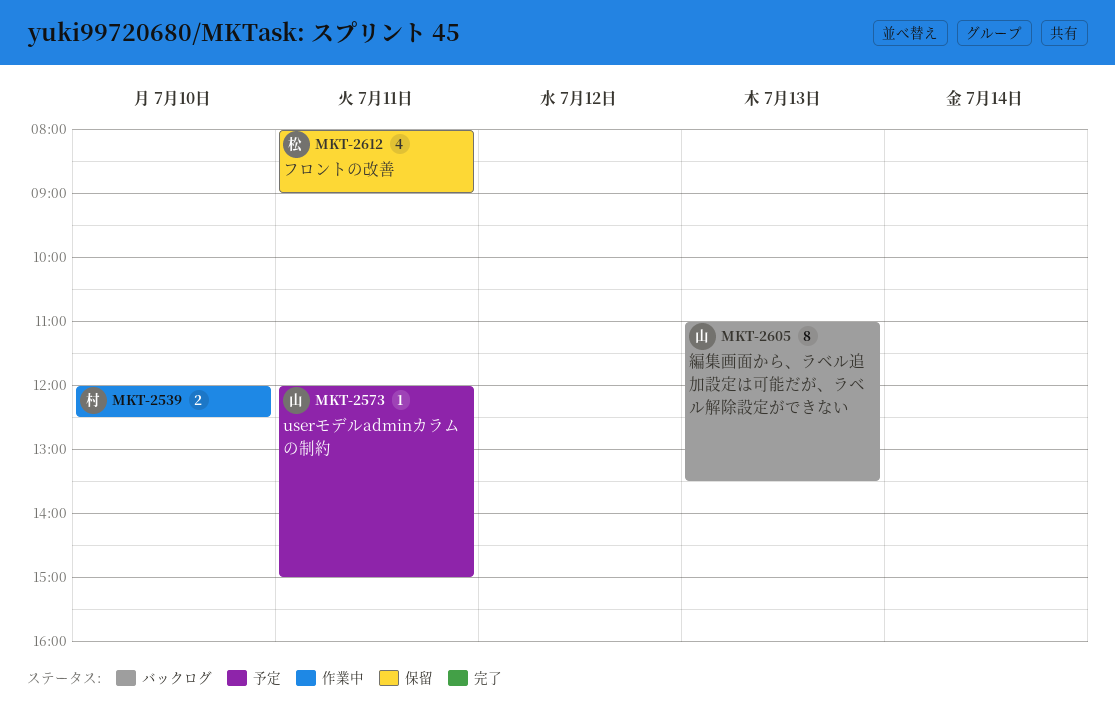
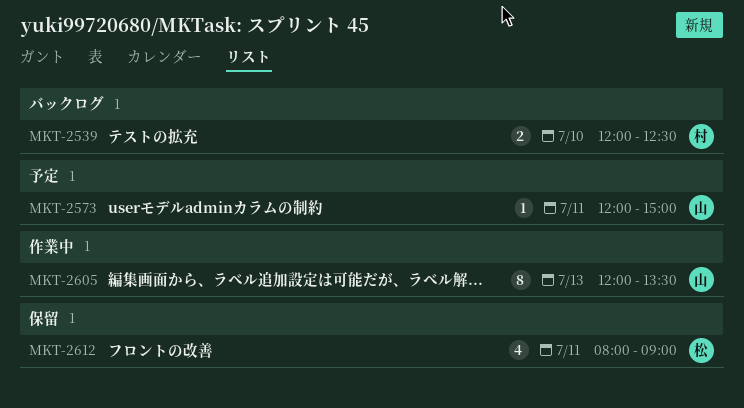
MKT-2539, status: 作業中 -> バックログ
MKT-2605, status: バックログ -> 作業中
MKT-2605, begins: 11:00 -> 12:00

